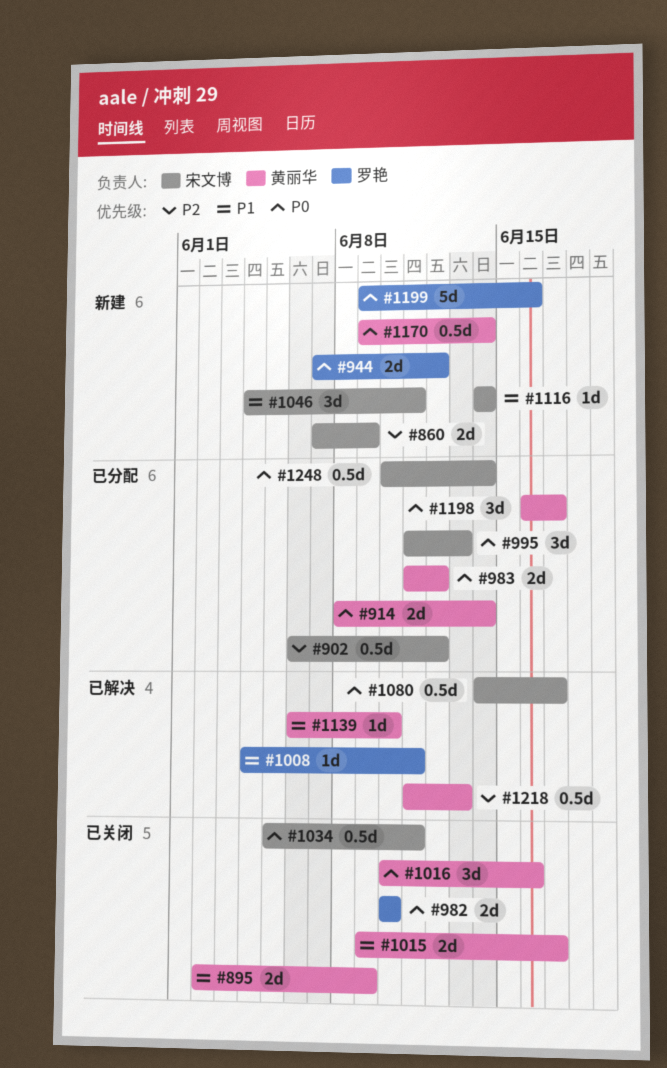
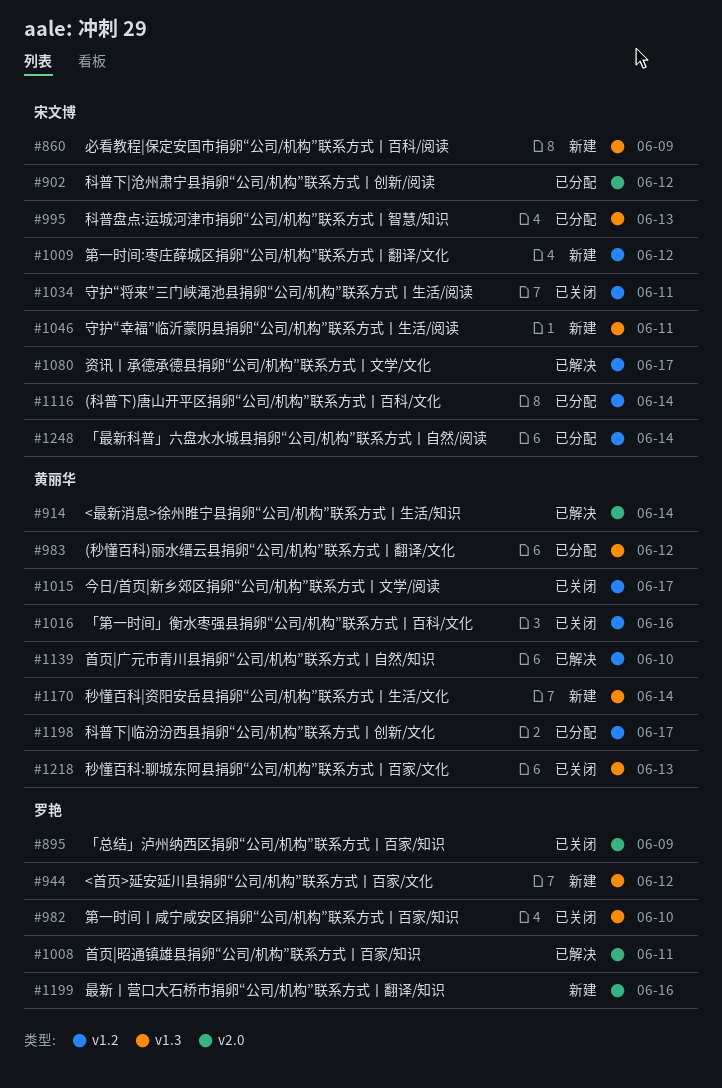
#895, owner: 黄丽华 -> 罗艳
#914, status: 已分配 -> 已解决
#1009: none -> present
#1116, status: 新建 -> 已分配
#1218, status: 已解决 -> 已关闭

